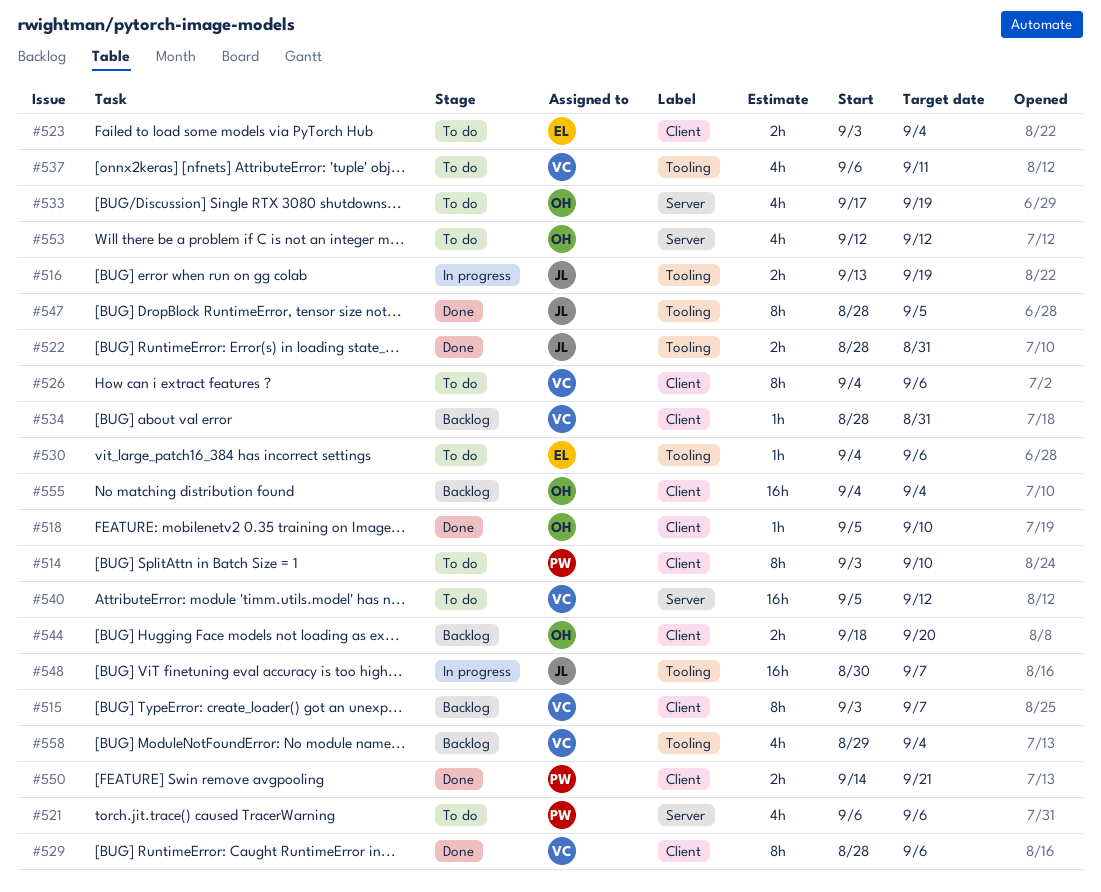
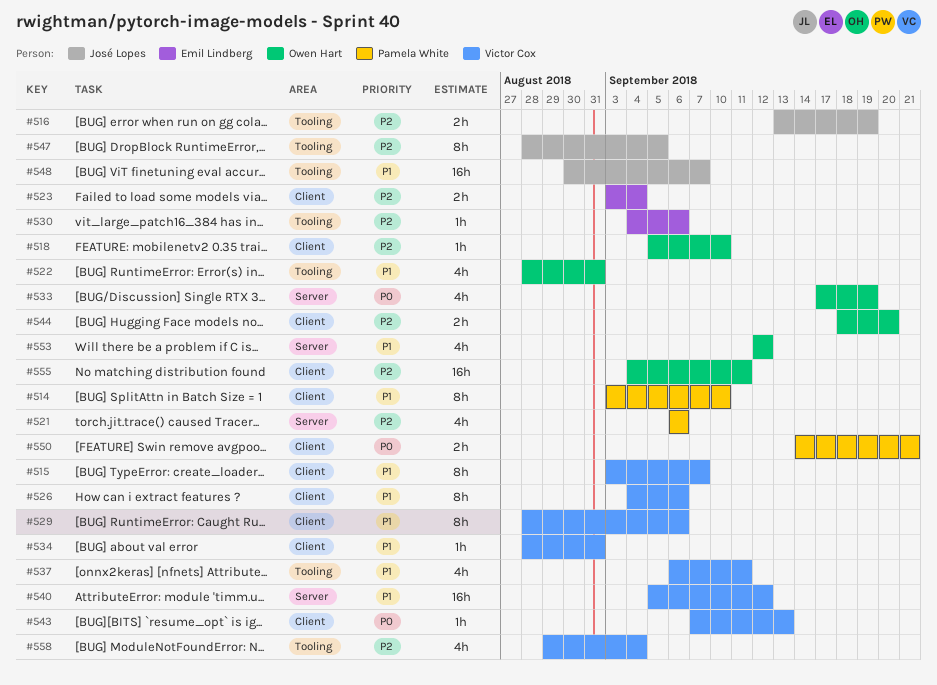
#522, owner: José Lopes -> Owen Hart
#522, estimate: 2h -> 4h
#543: none -> present
#555, due: Sep 4 -> Sep 11

